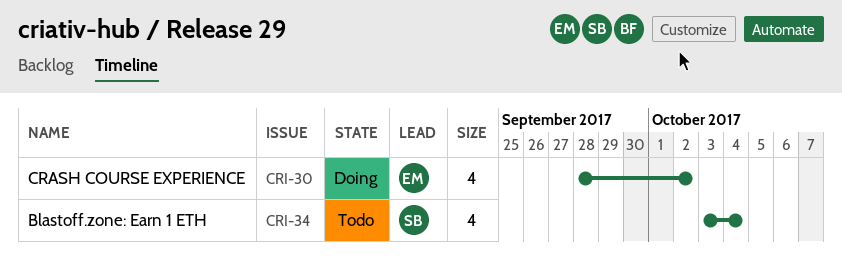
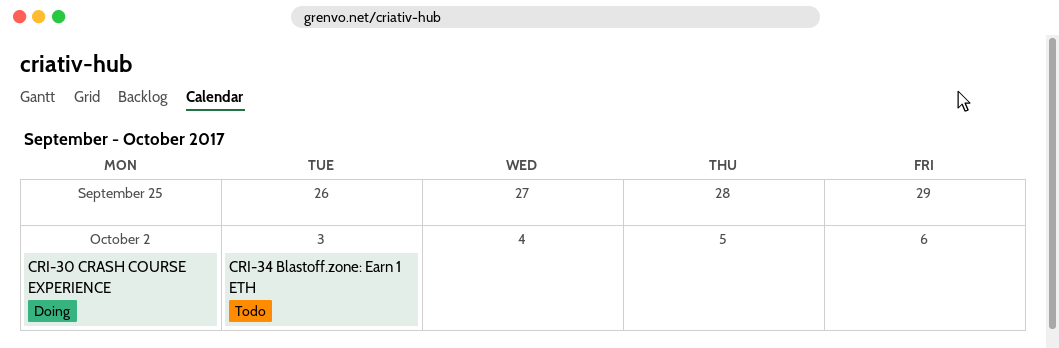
CRI-34, due: Oct 4 -> Oct 3

